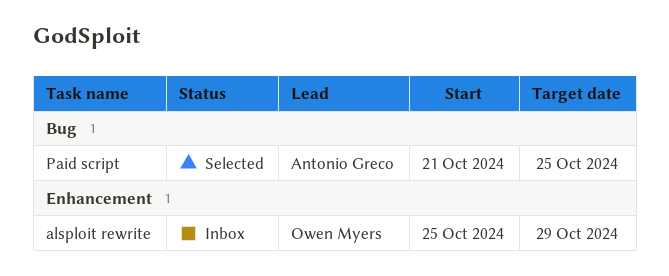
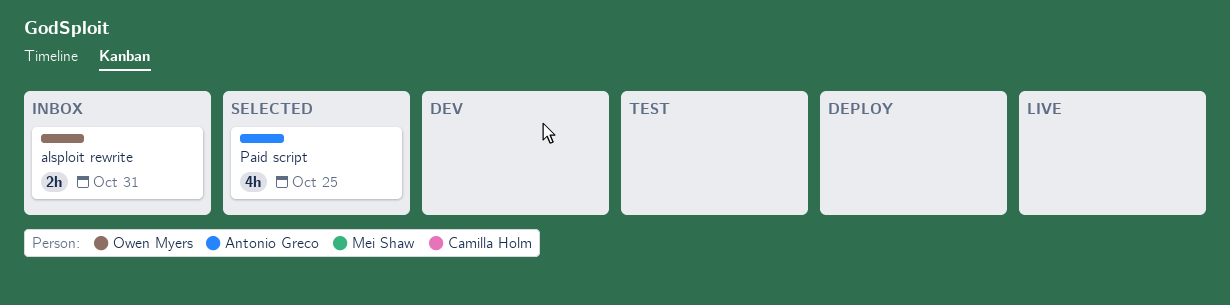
alsploit rewrite, due: Oct 29 -> Oct 31

